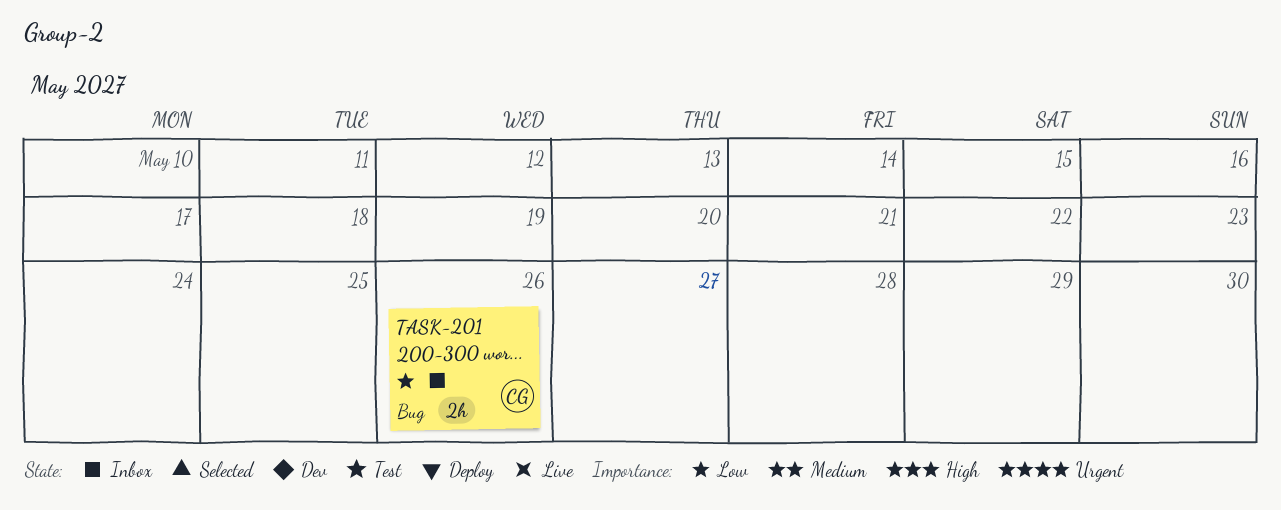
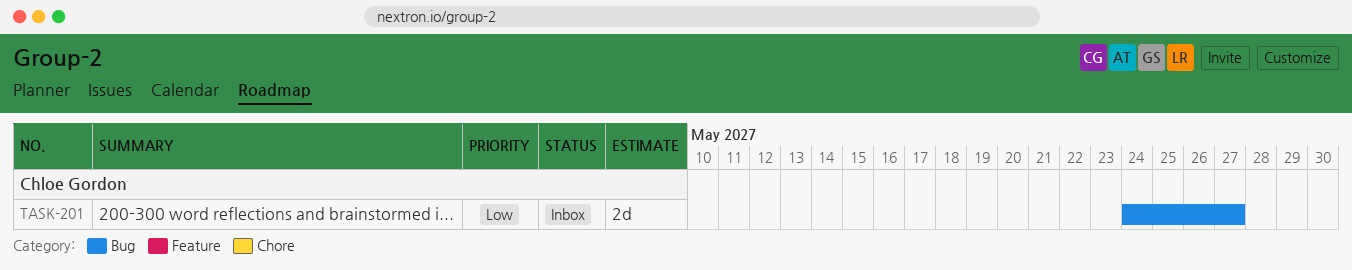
TASK-201, estimate: 2h -> 2d
TASK-201, due: May 26 -> May 27

